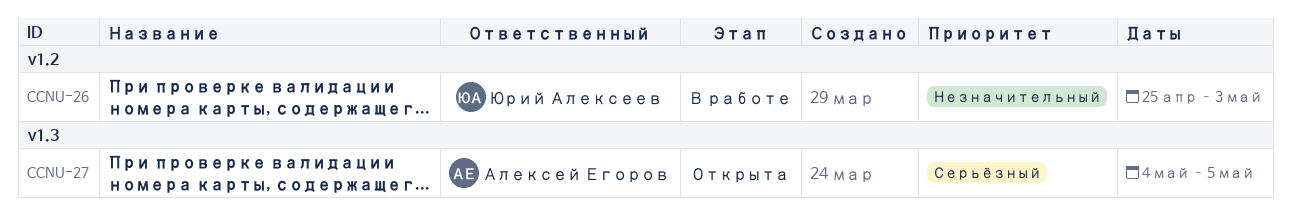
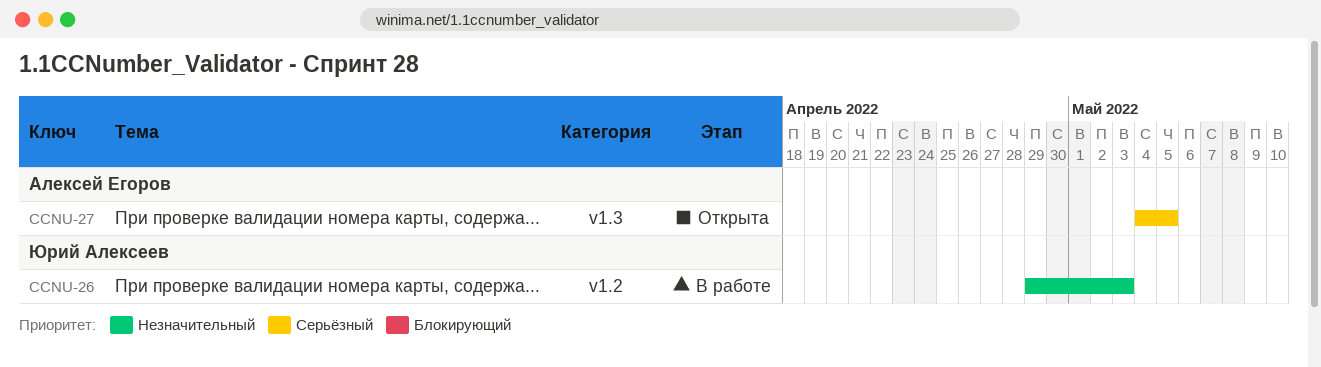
CCNU-26, start: Apr 25 -> Apr 29

